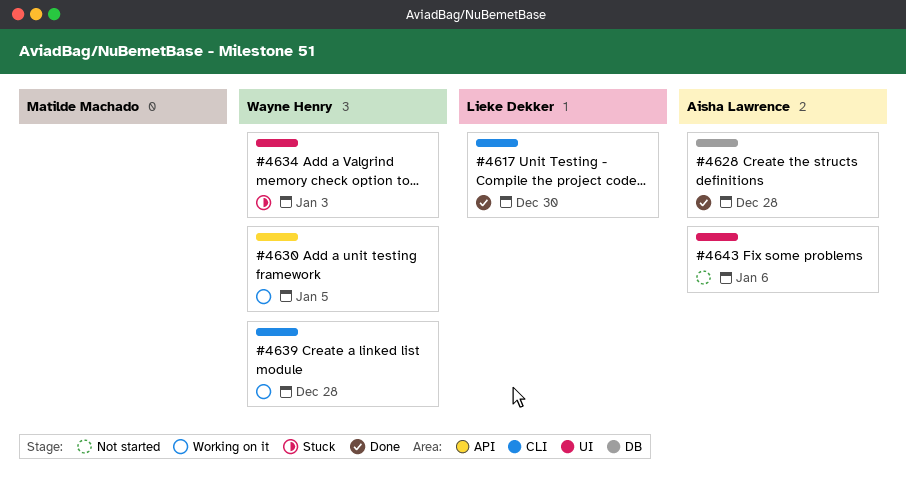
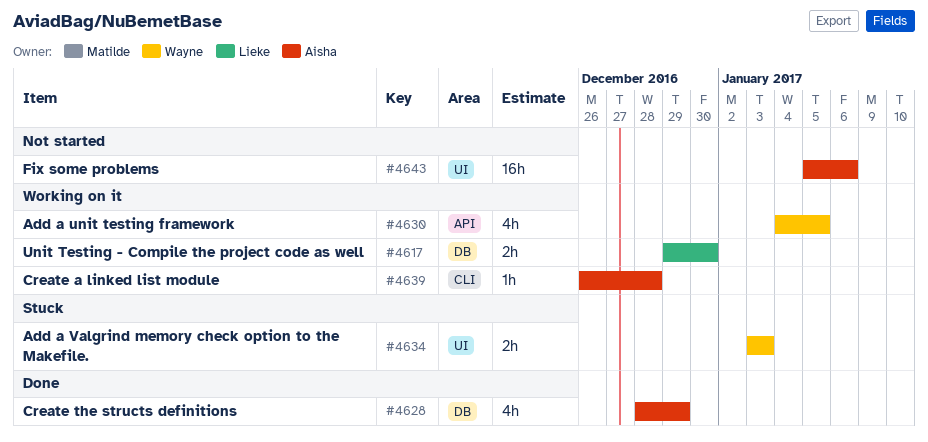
#4617, status: Done -> Working on it
#4617, label: CLI -> DB
#4628, due: Dec 28 -> Dec 29
#4639, owner: Wayne Henry -> Aisha Lawrence

